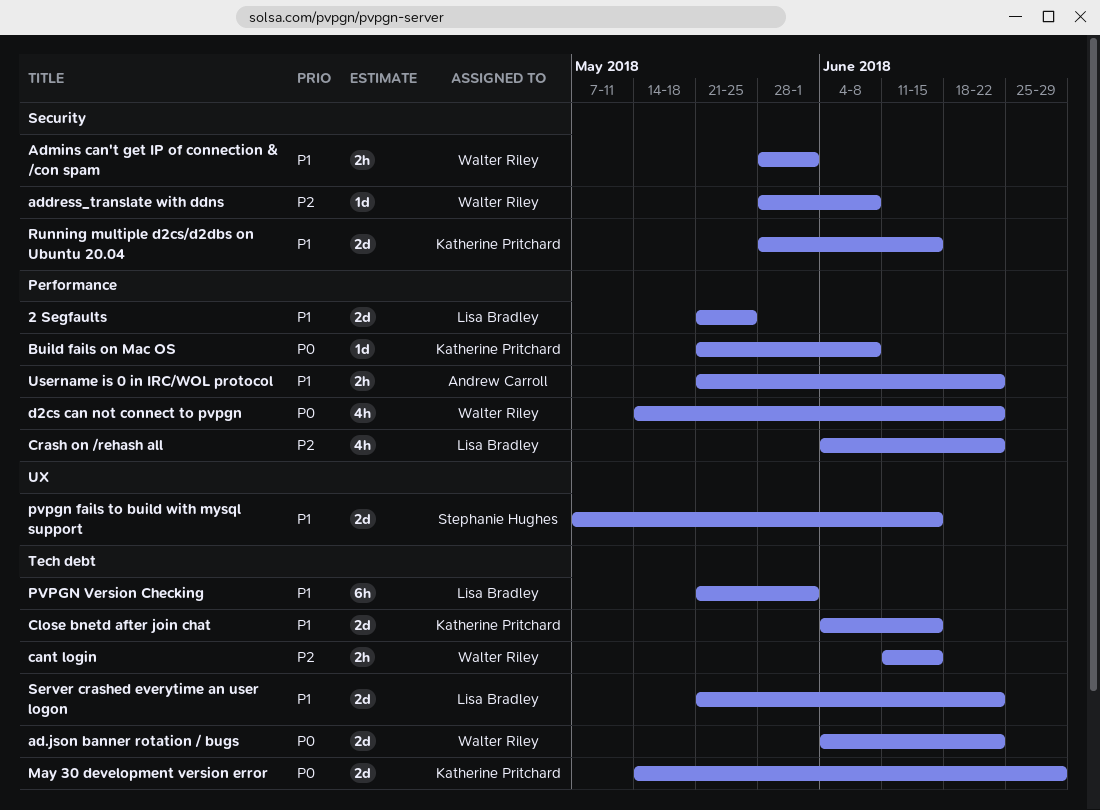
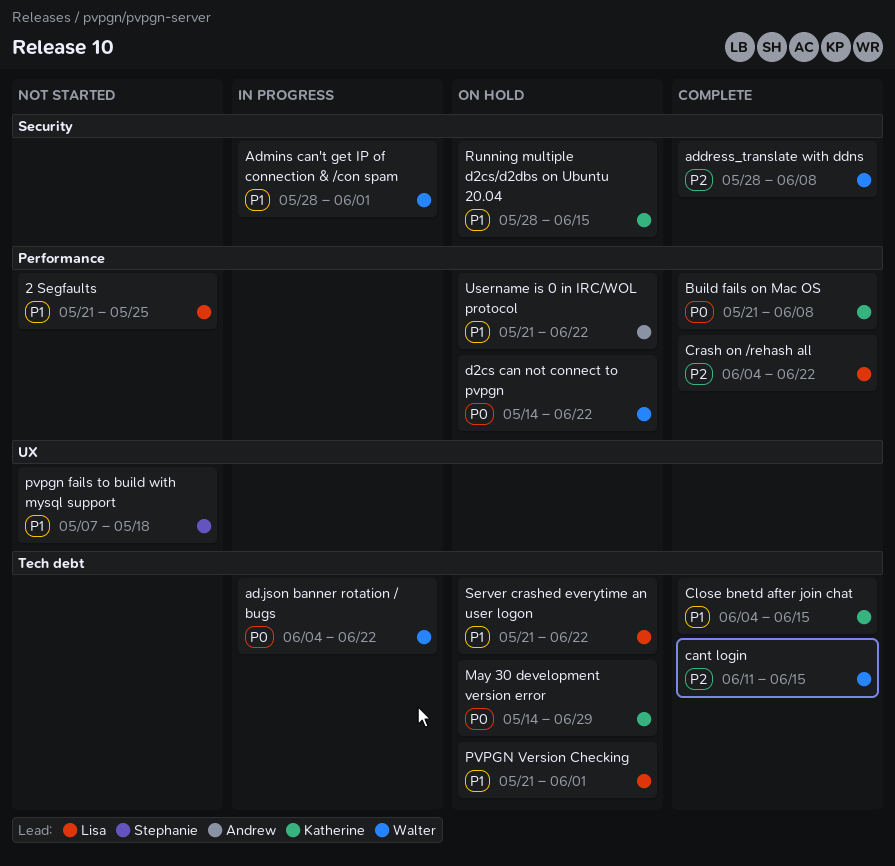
pvpgn fails to build with mysql support, due: Jun 15 -> May 18

